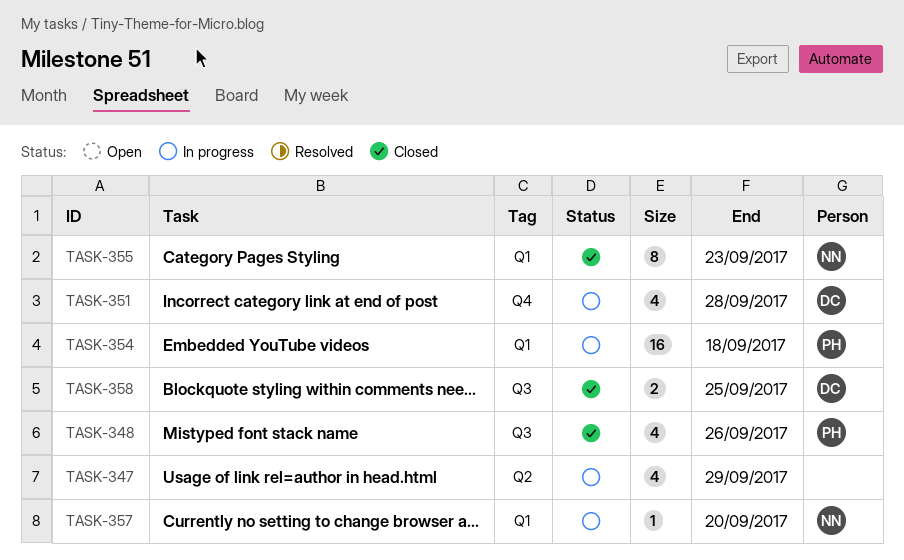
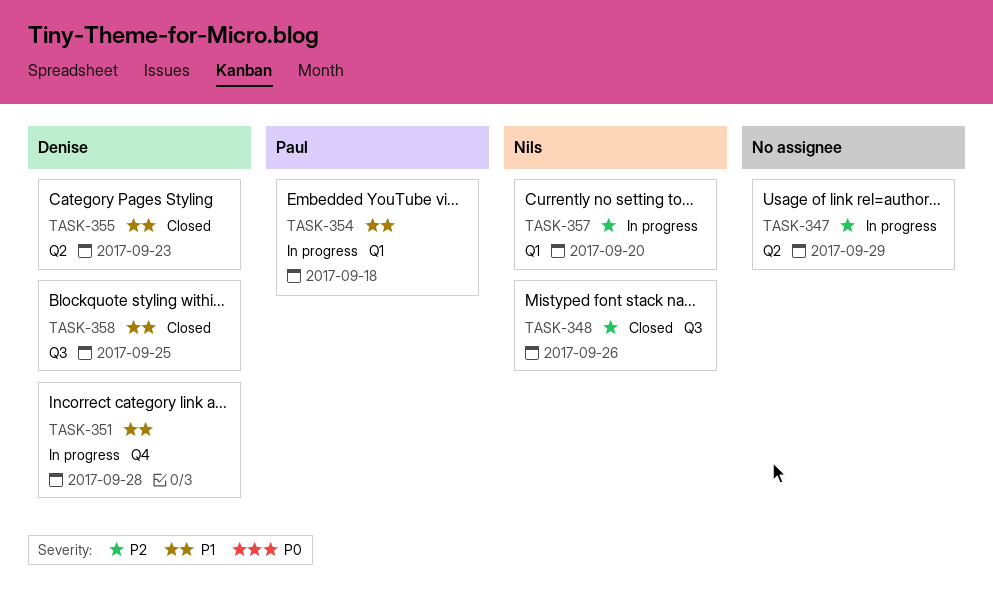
TASK-348, owner: Paul -> Nils
TASK-355, owner: Nils -> Denise
TASK-355, label: Q1 -> Q2

